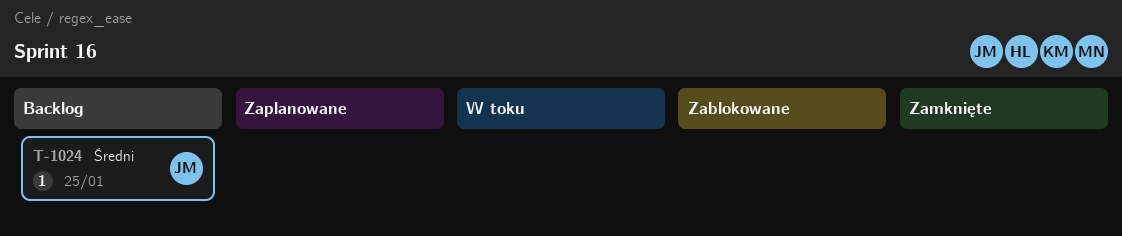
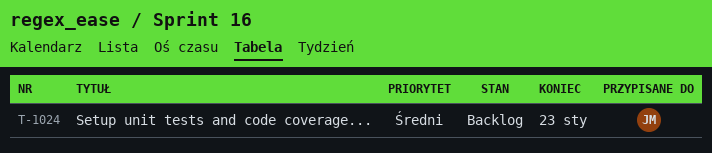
T-1024, due: Jan 25 -> Jan 23

